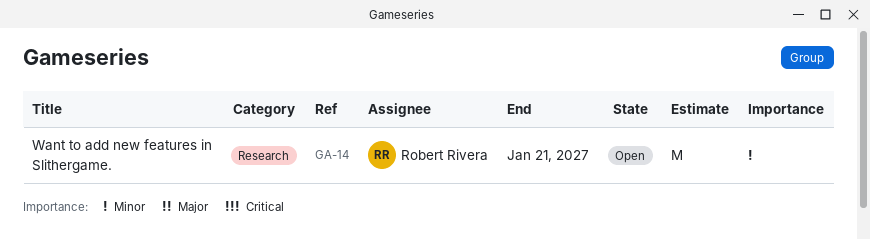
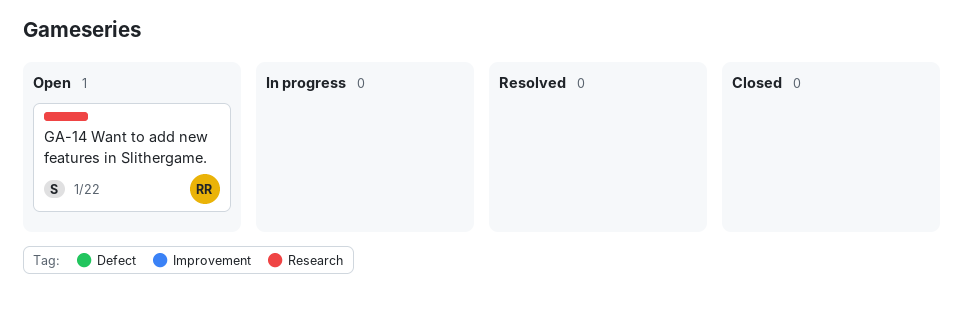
GA-14, estimate: M -> S
GA-14, due: Jan 21 -> Jan 22

